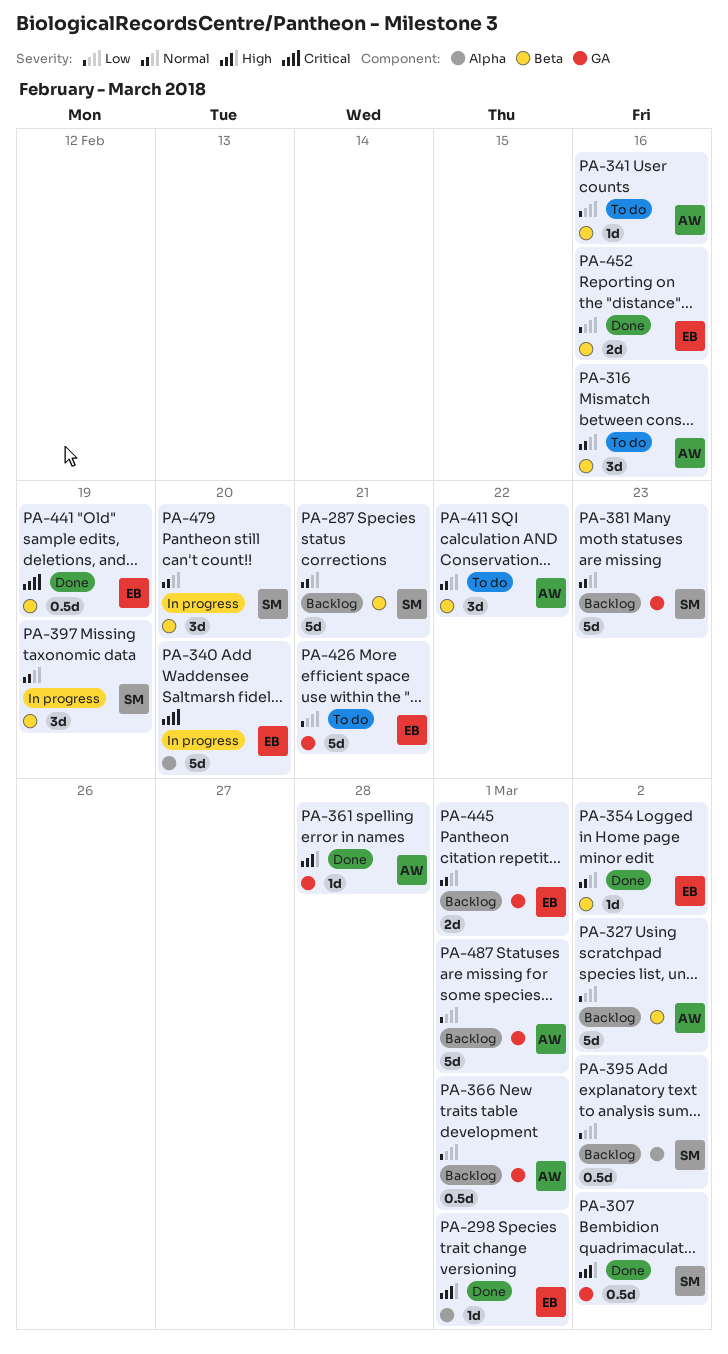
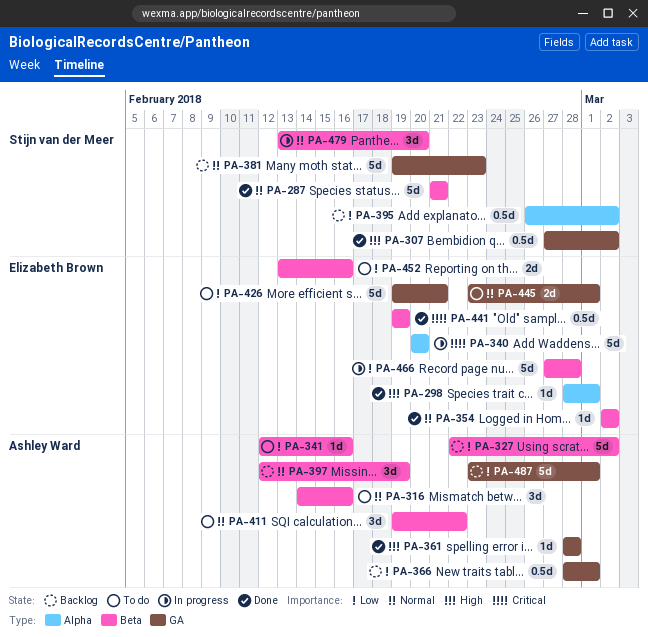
PA-287, status: Backlog -> Done
PA-397, status: In progress -> Backlog
PA-397, owner: Stijn van der Meer -> Ashley Ward
PA-445, status: Backlog -> To do
PA-452, status: Done -> To do
PA-466: none -> present

